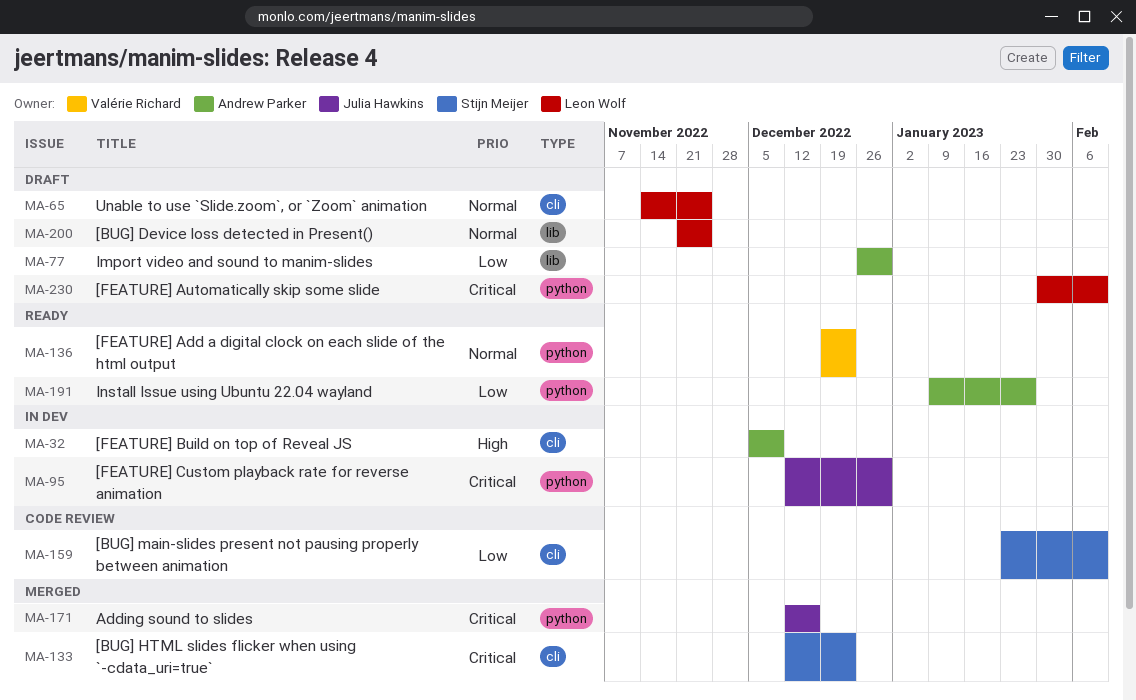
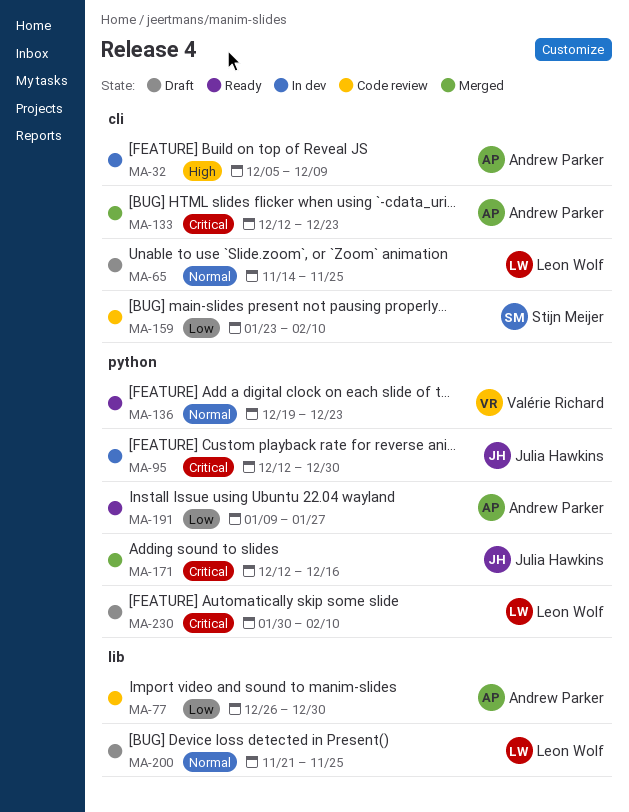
MA-77, status: Draft -> Code review
MA-133, owner: Stijn Meijer -> Andrew Parker

